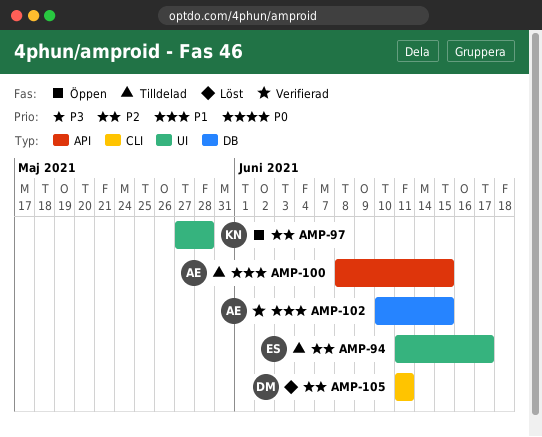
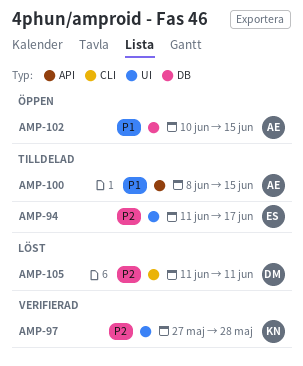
AMP-97, status: Öppen -> Verifierad
AMP-102, status: Verifierad -> Öppen

